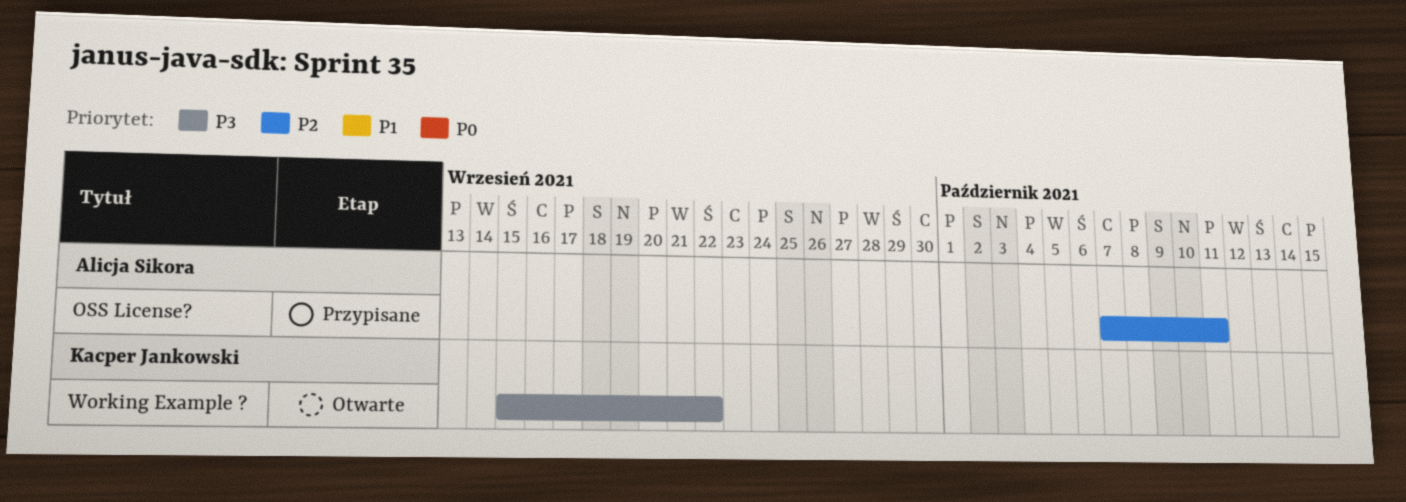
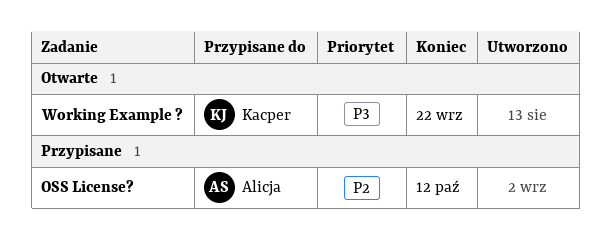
OSS License?, due: Oct 11 -> Oct 12

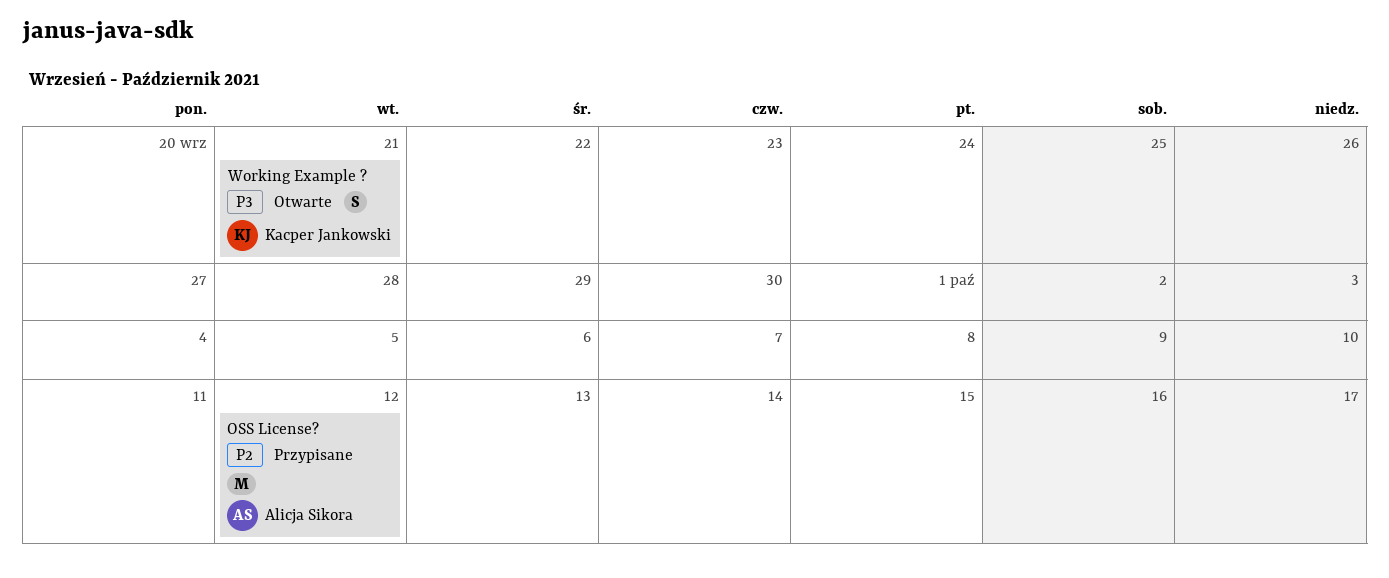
Working Example ?, due: Sep 22 -> Sep 21

